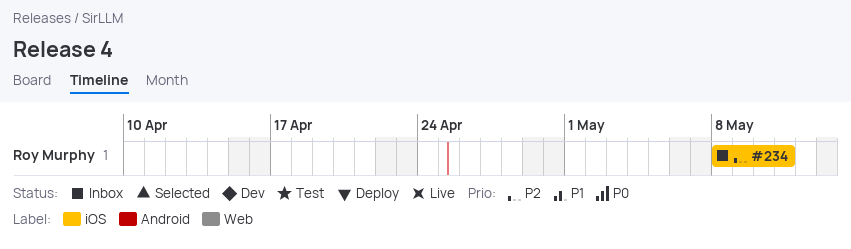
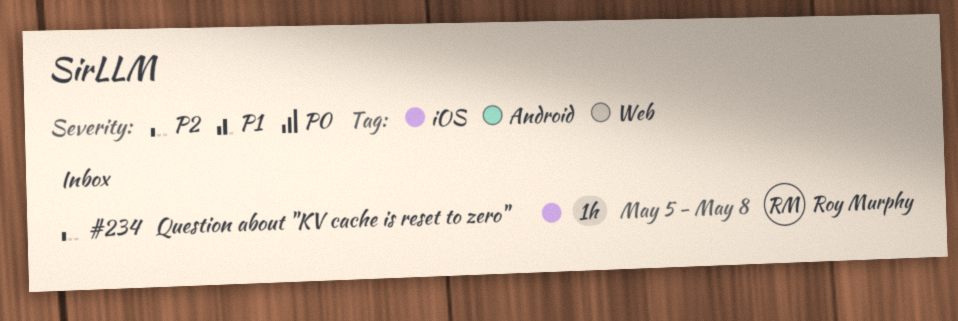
#234, start: May 8 -> May 5
#234, due: May 11 -> May 8

